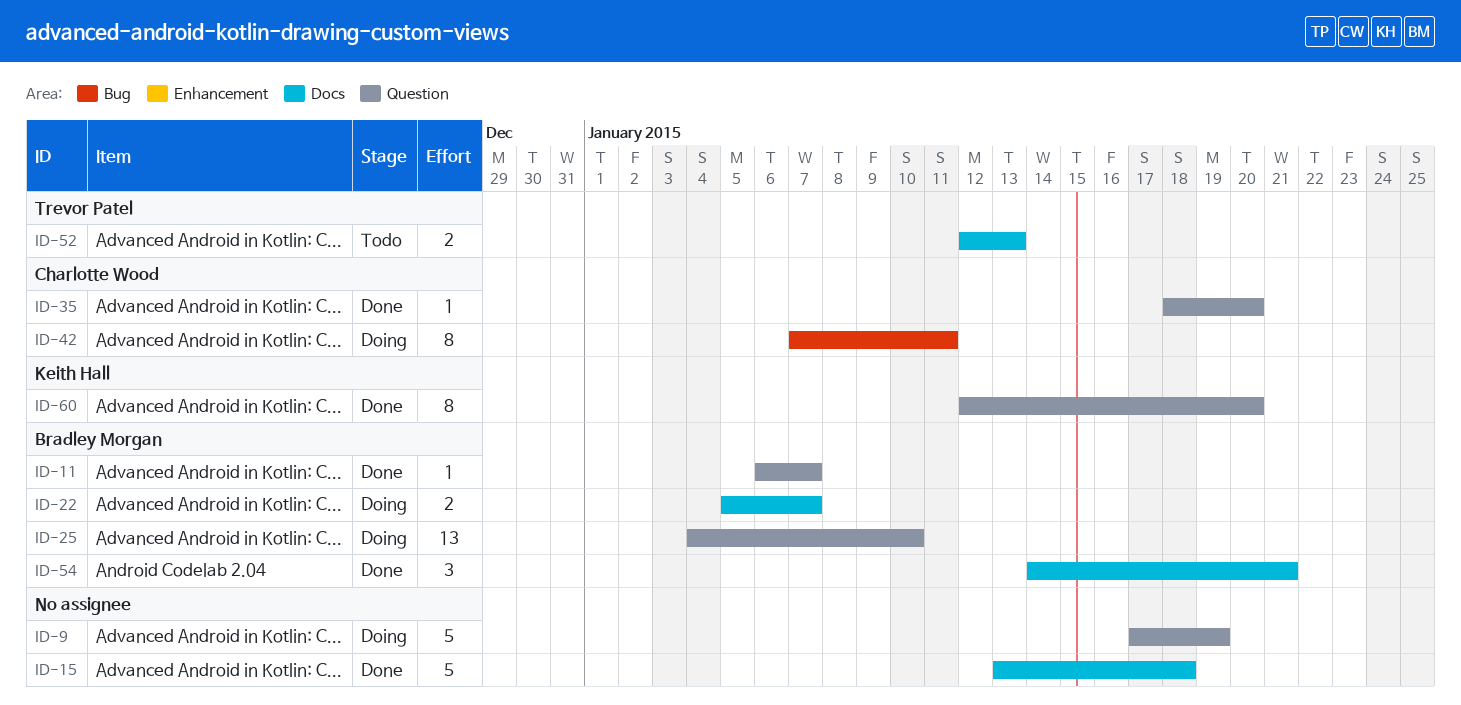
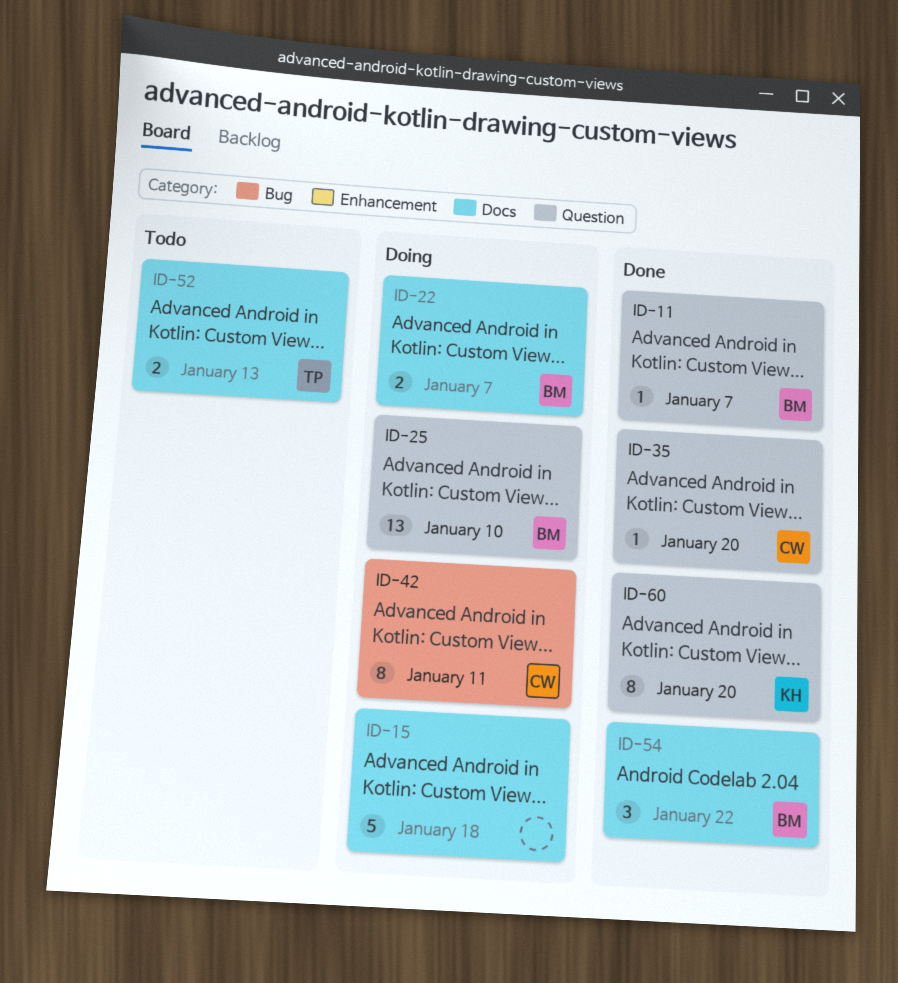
ID-9: present -> none
ID-15, status: Done -> Doing
ID-54, due: Jan 21 -> Jan 22

